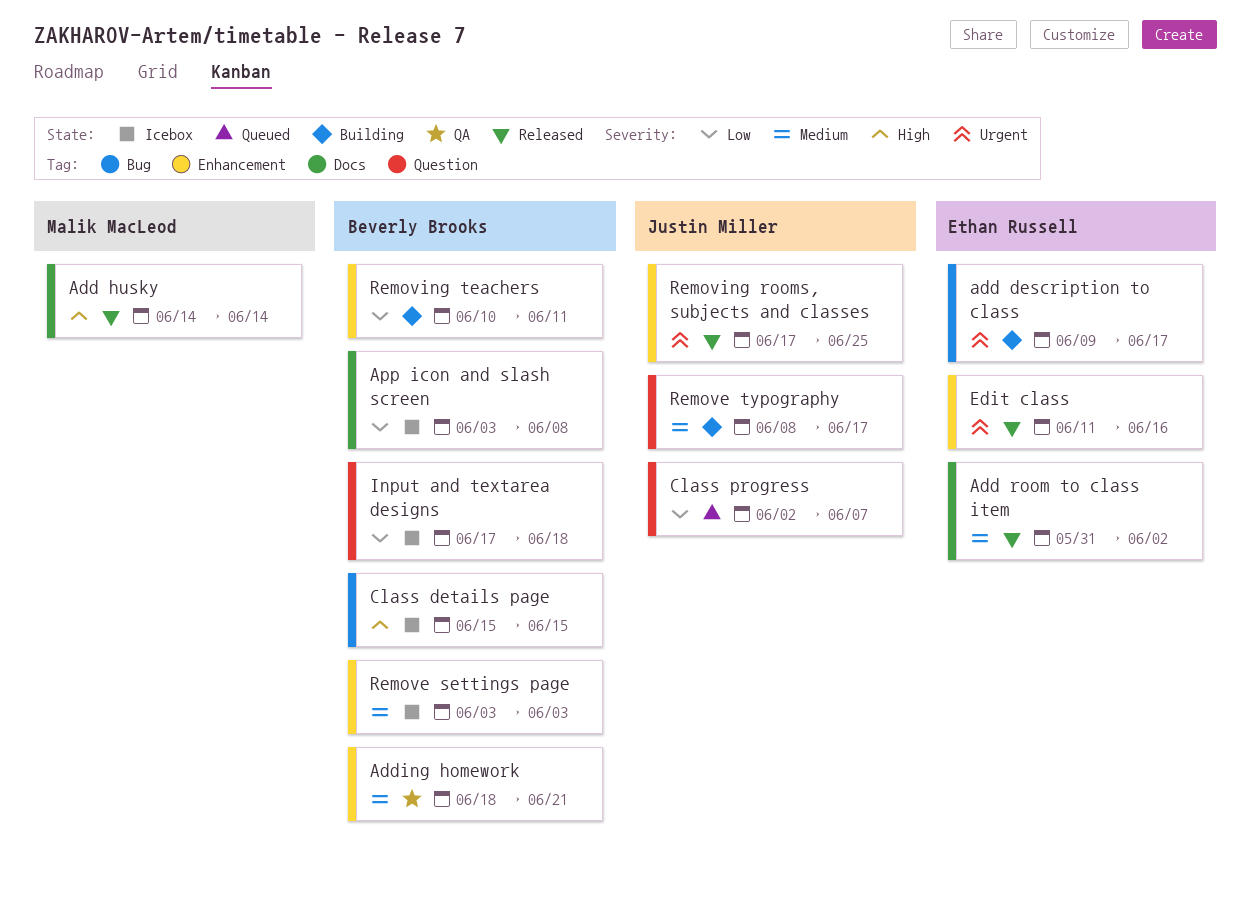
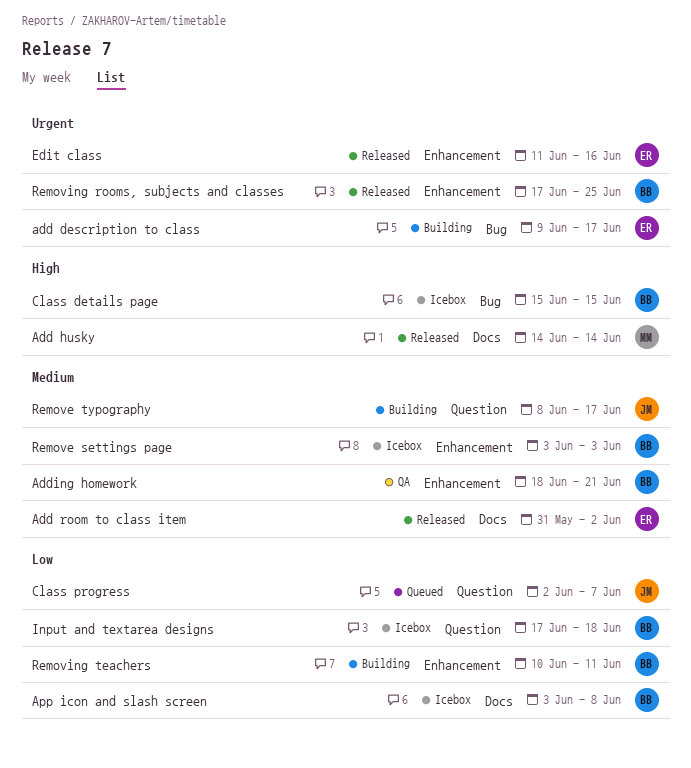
Removing rooms, subjects and classes, owner: Justin Miller -> Beverly Brooks

